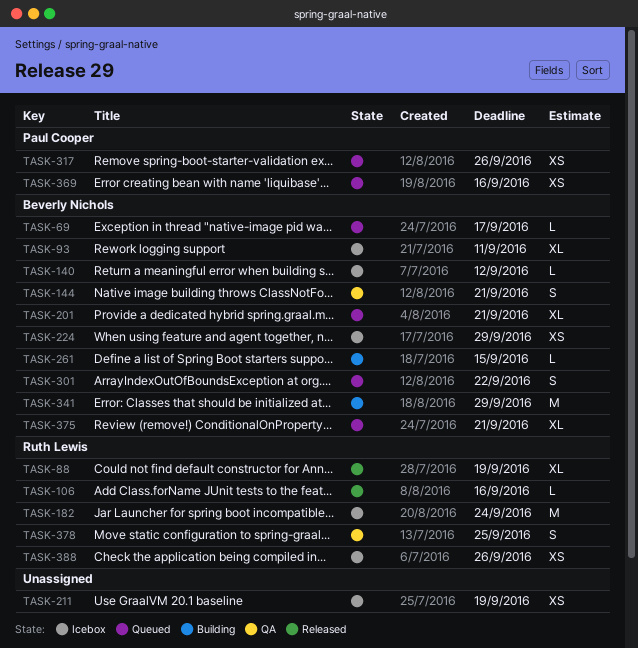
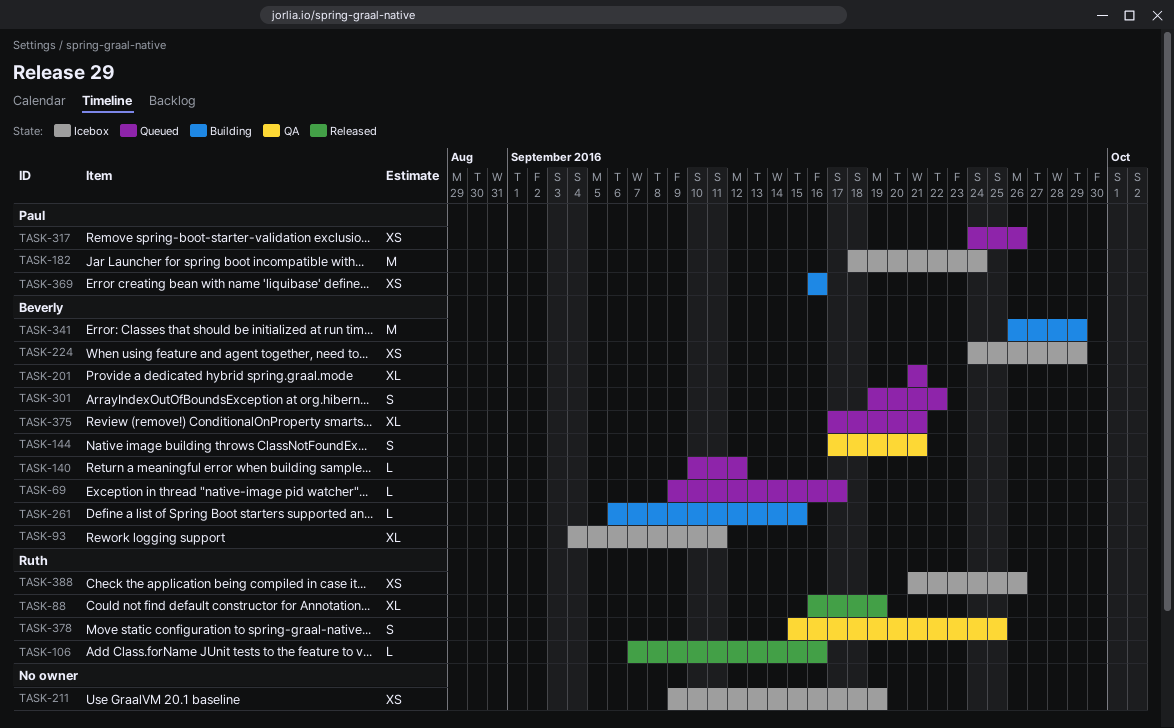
TASK-140, status: Icebox -> Queued
TASK-182, owner: Ruth Lewis -> Paul Cooper
TASK-369, status: Queued -> Building

